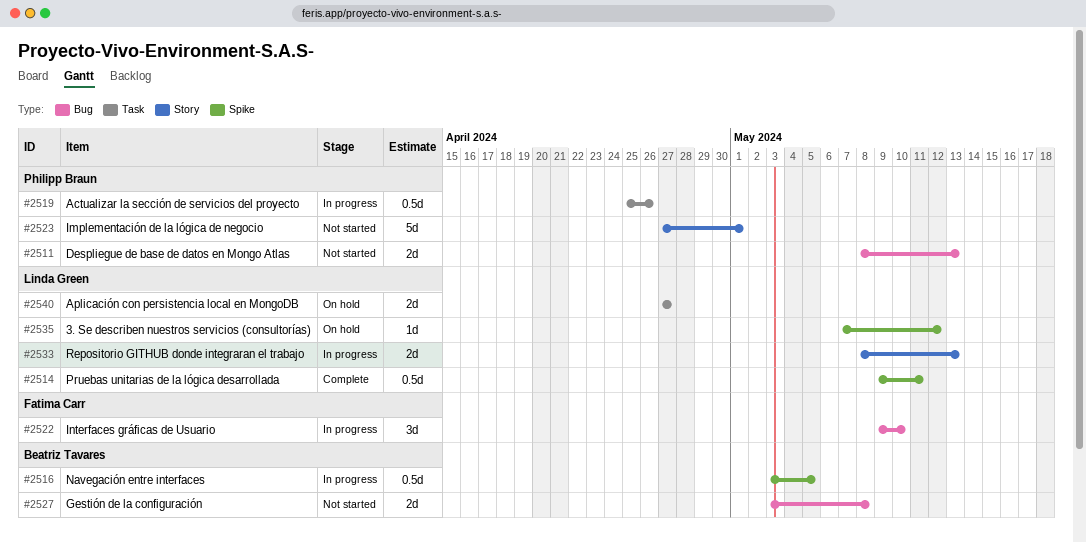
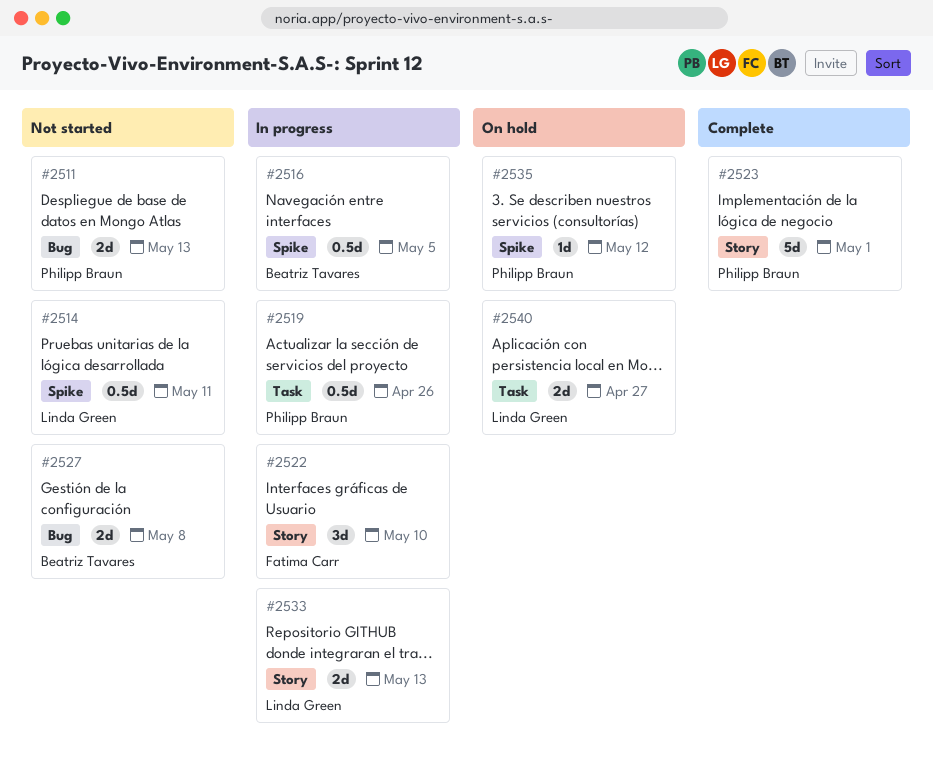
#2514, status: Complete -> Not started
#2522, label: Bug -> Story
#2523, status: Not started -> Complete
#2535, owner: Linda Green -> Philipp Braun

